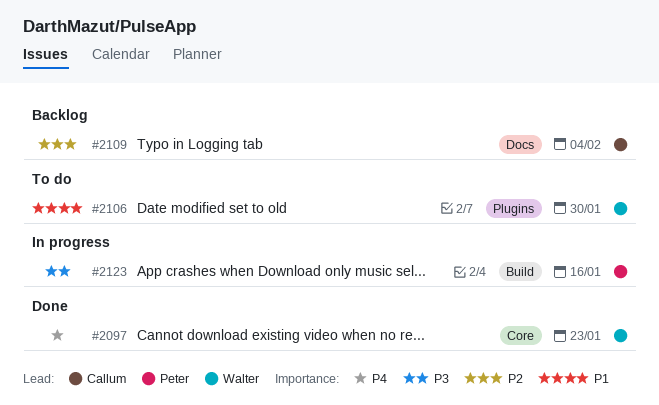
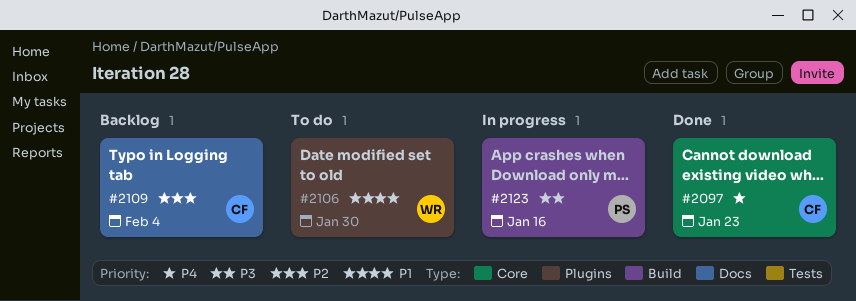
#2097, owner: Walter -> Callum

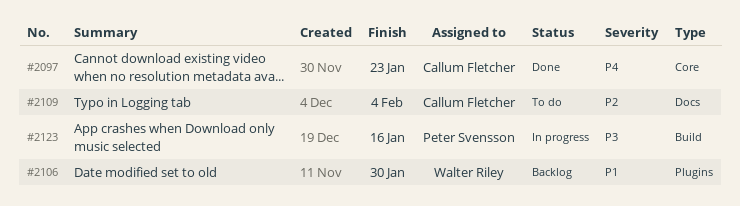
#2106, status: To do -> Backlog
#2109, status: Backlog -> To do

